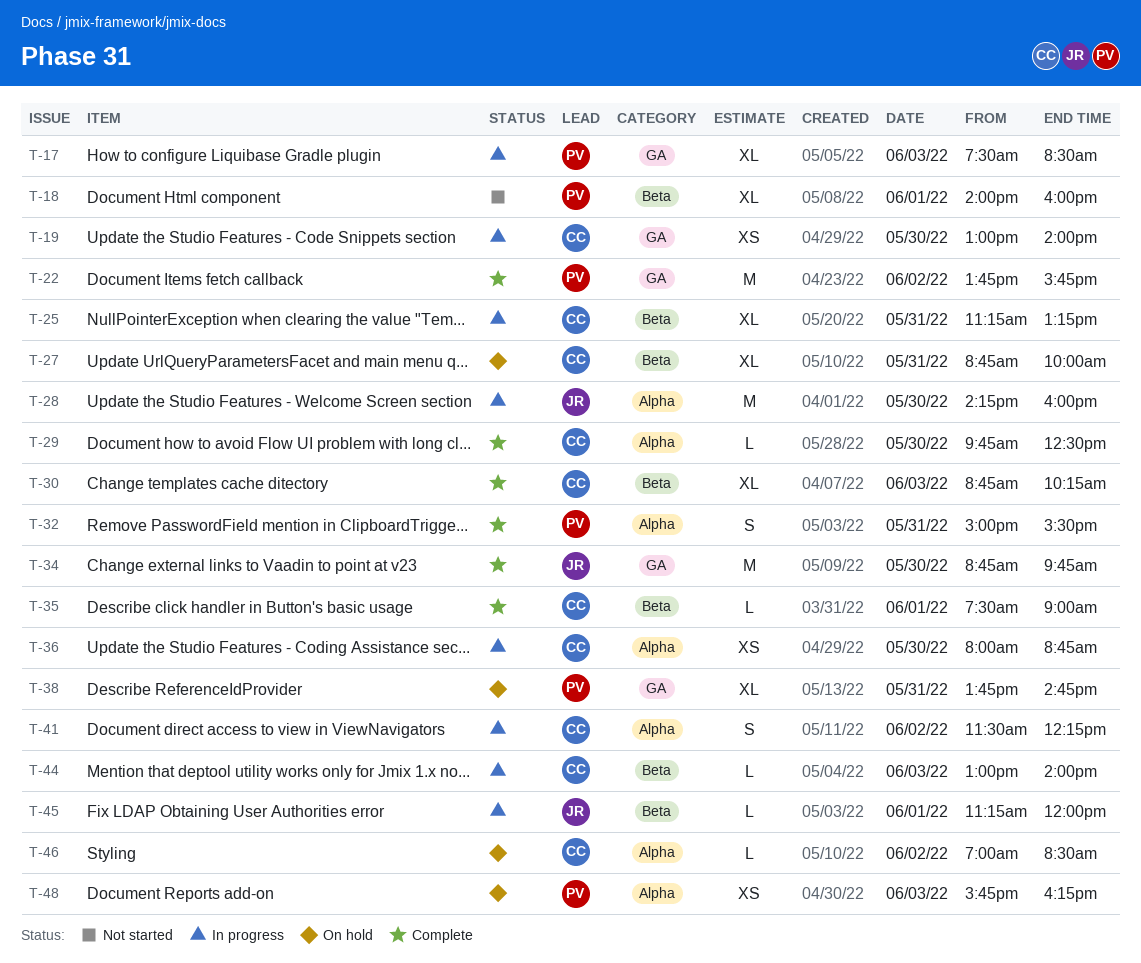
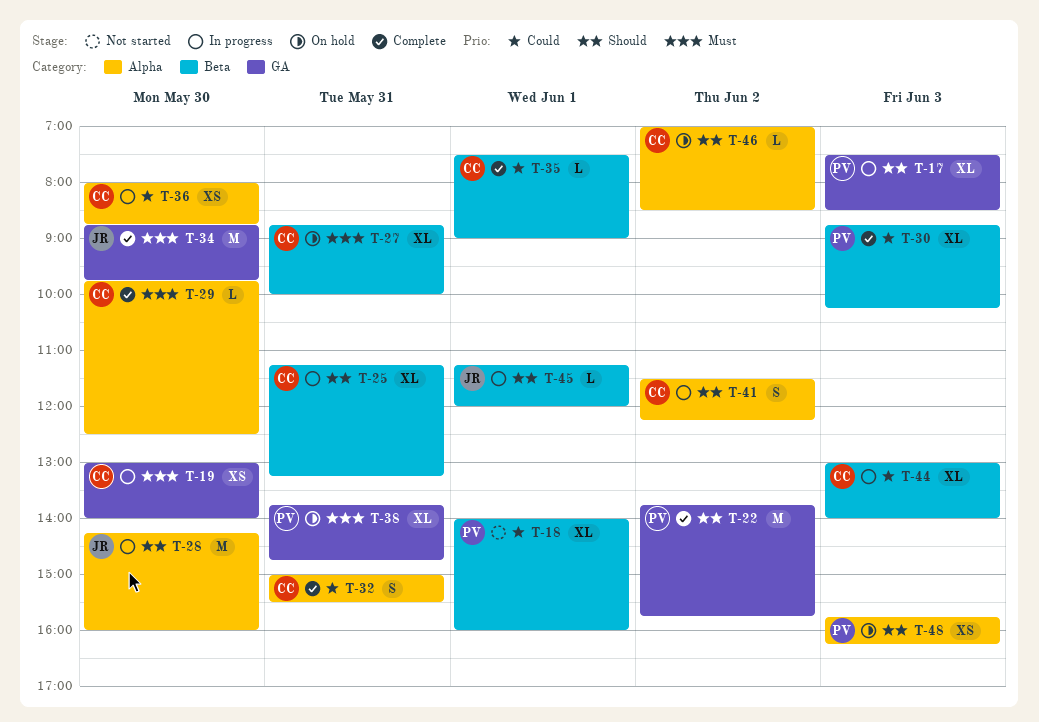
T-30, owner: CC -> PV
T-32, owner: PV -> CC
T-44, estimate: L -> XL

